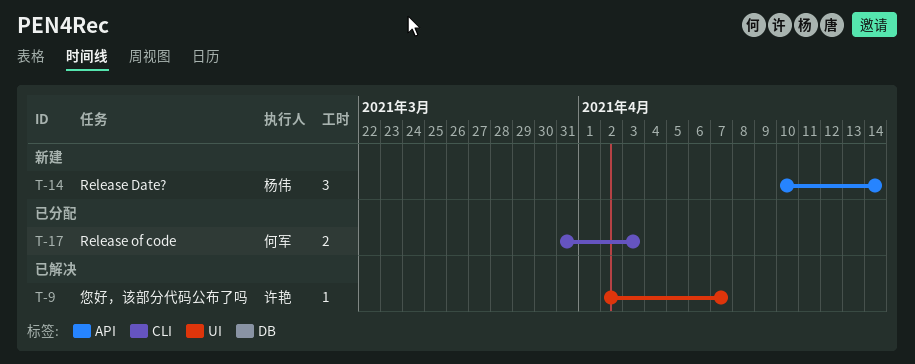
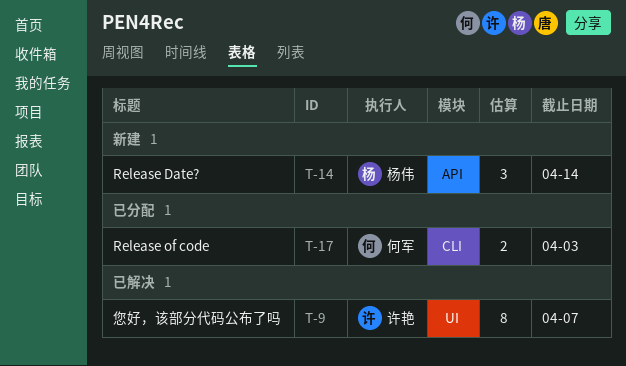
T-9, estimate: 1 -> 8

